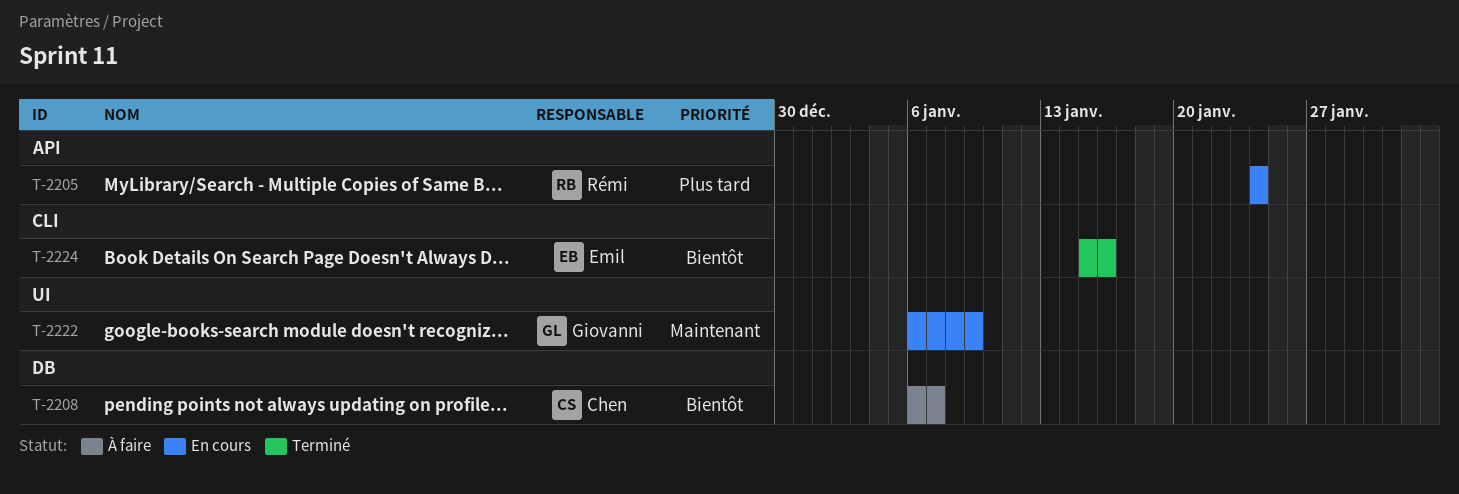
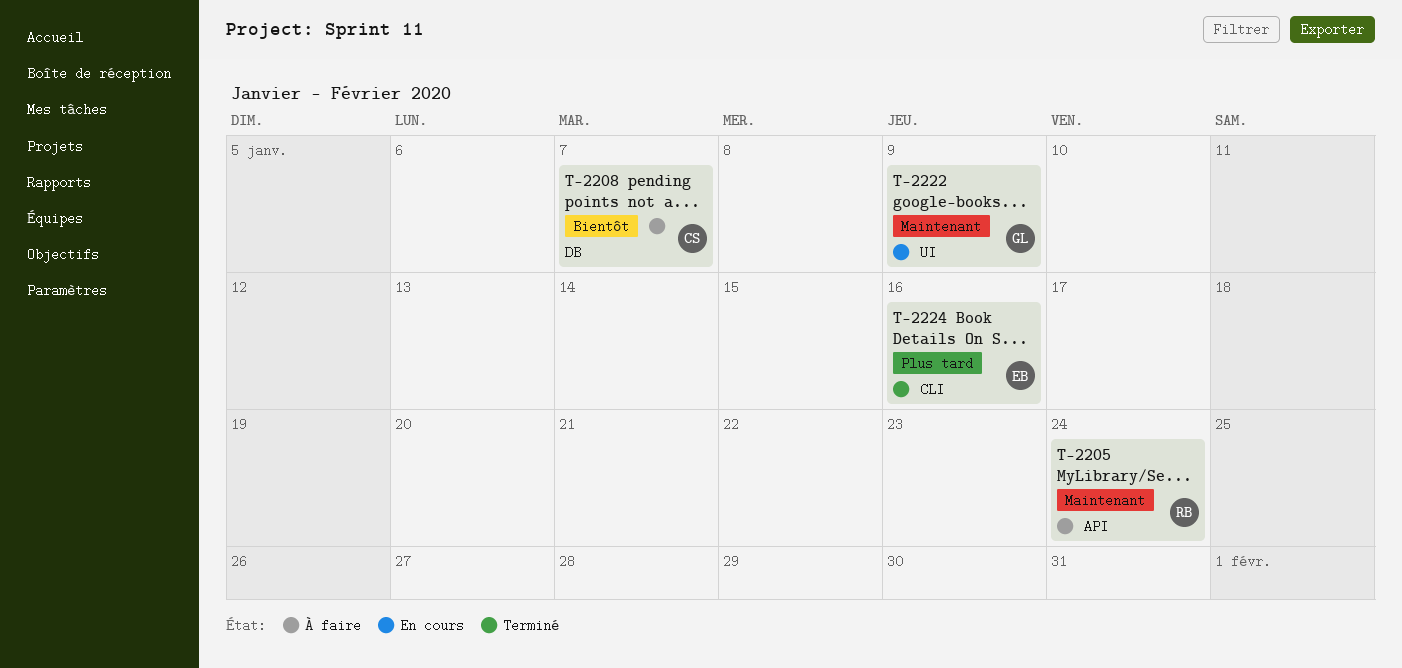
T-2205, status: En cours -> À faire
T-2205, priority: Plus tard -> Maintenant
T-2224, priority: Bientôt -> Plus tard

